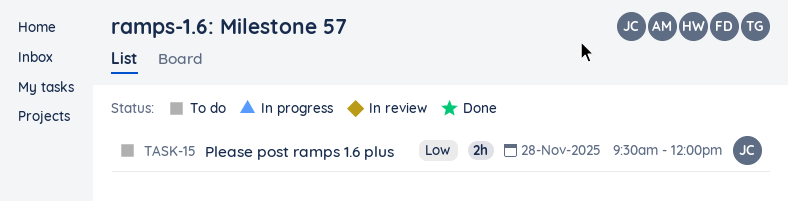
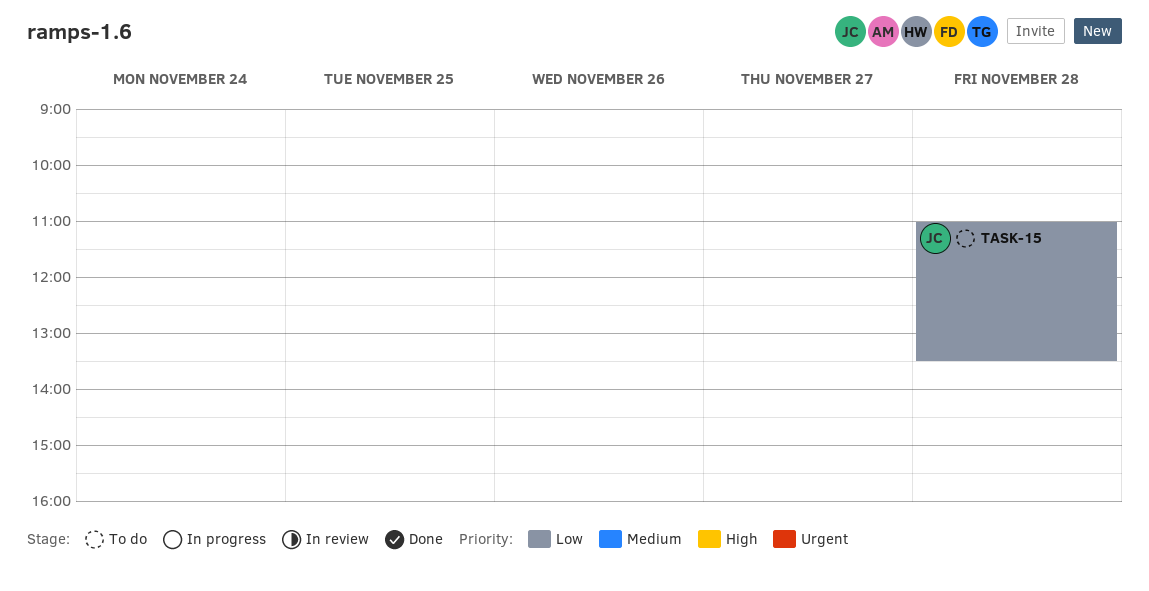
TASK-15, begins: 09:30 -> 11:00
TASK-15, ends: 12:00 -> 13:30

